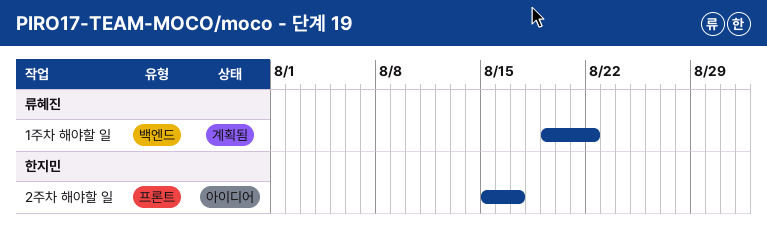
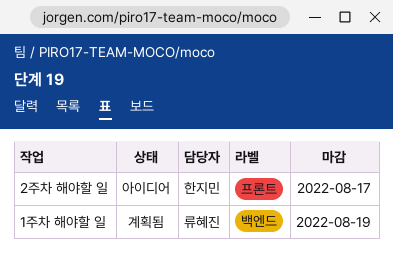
1주차 해야할 일, due: Aug 22 -> Aug 19

